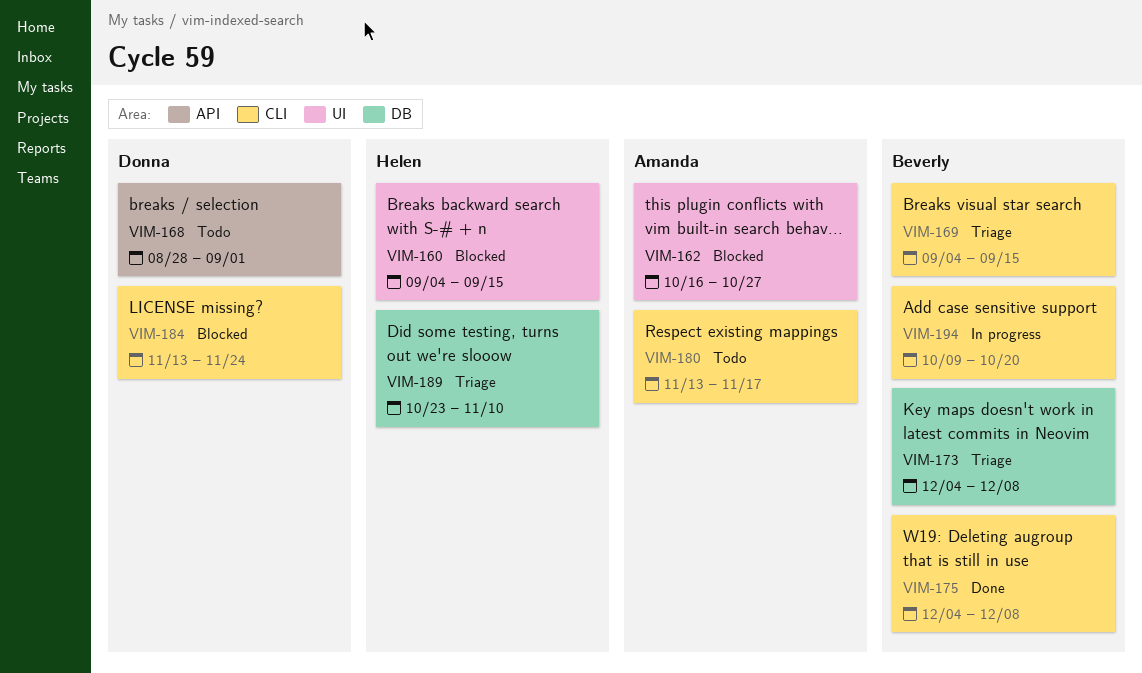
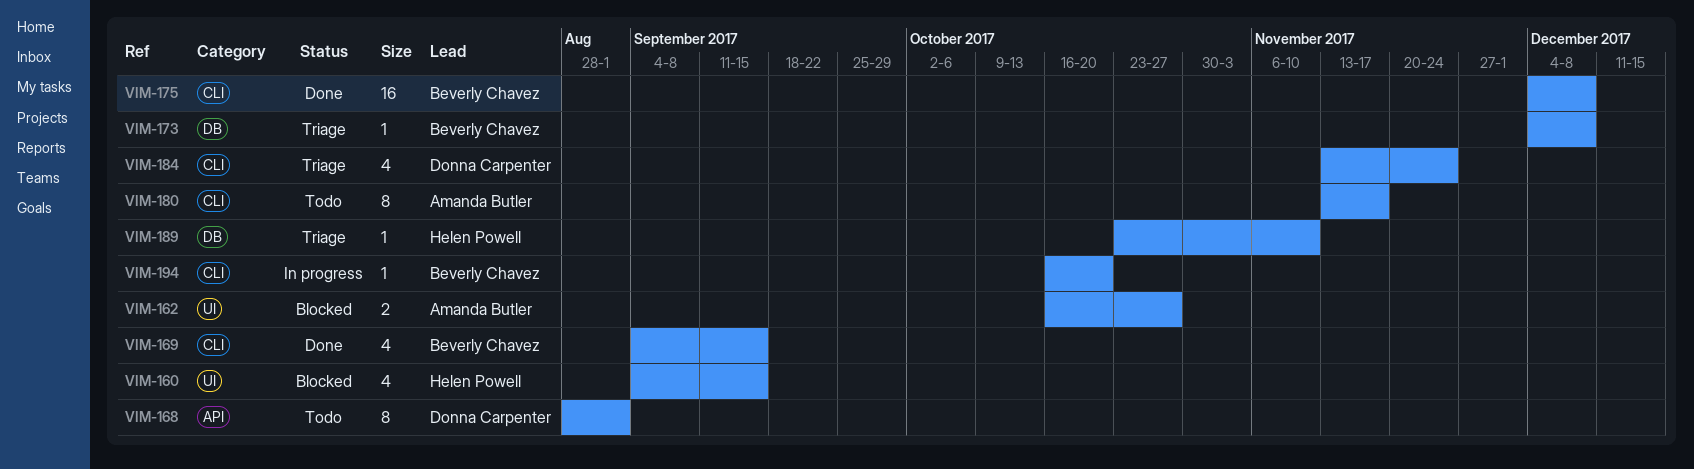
VIM-169, status: Triage -> Done
VIM-184, status: Blocked -> Triage
VIM-194, start: Oct 9 -> Oct 16

